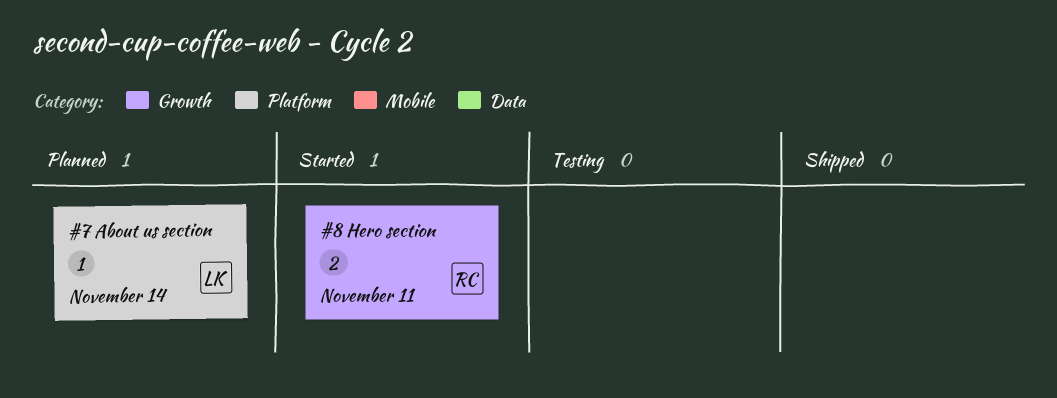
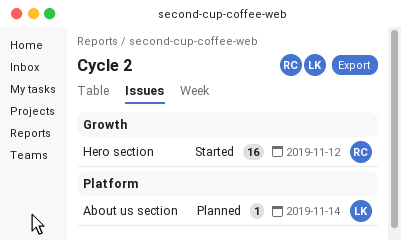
Hero section, estimate: 2 -> 16
Hero section, due: Nov 11 -> Nov 12

